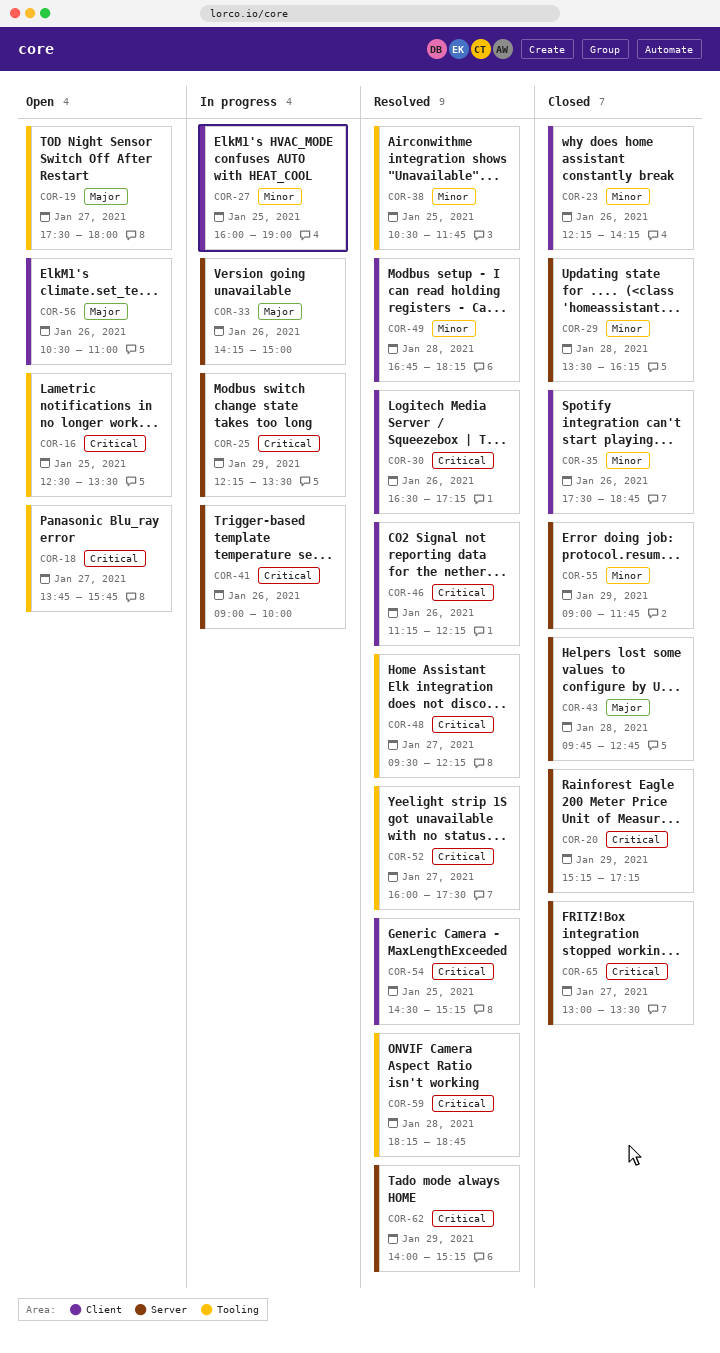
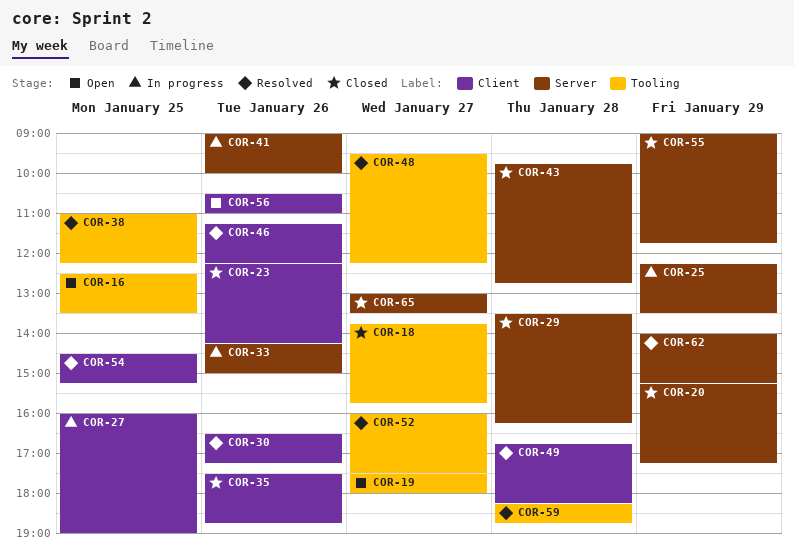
COR-18, status: Open -> Closed
COR-38, begins: 10:30 -> 11:00
COR-38, ends: 11:45 -> 12:15

